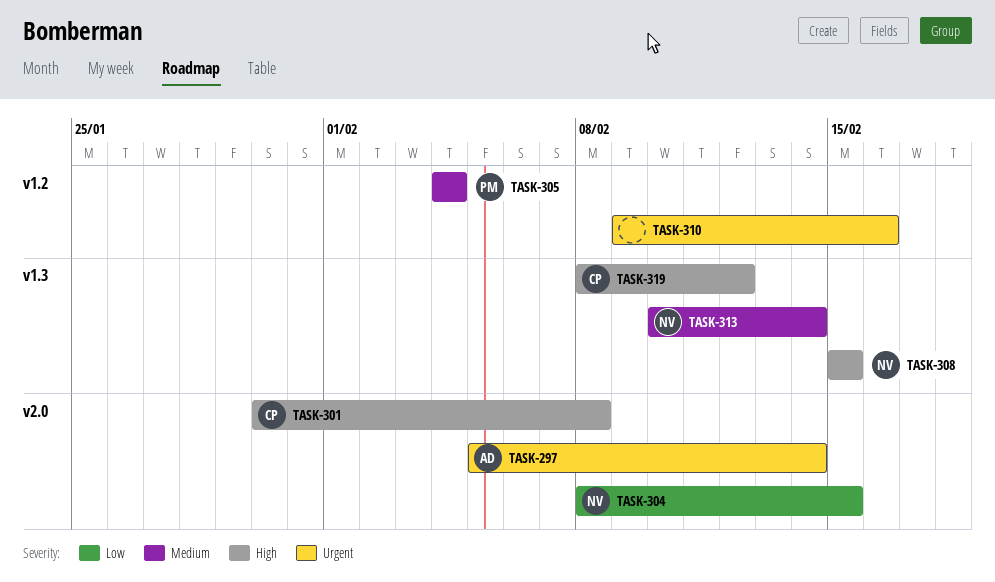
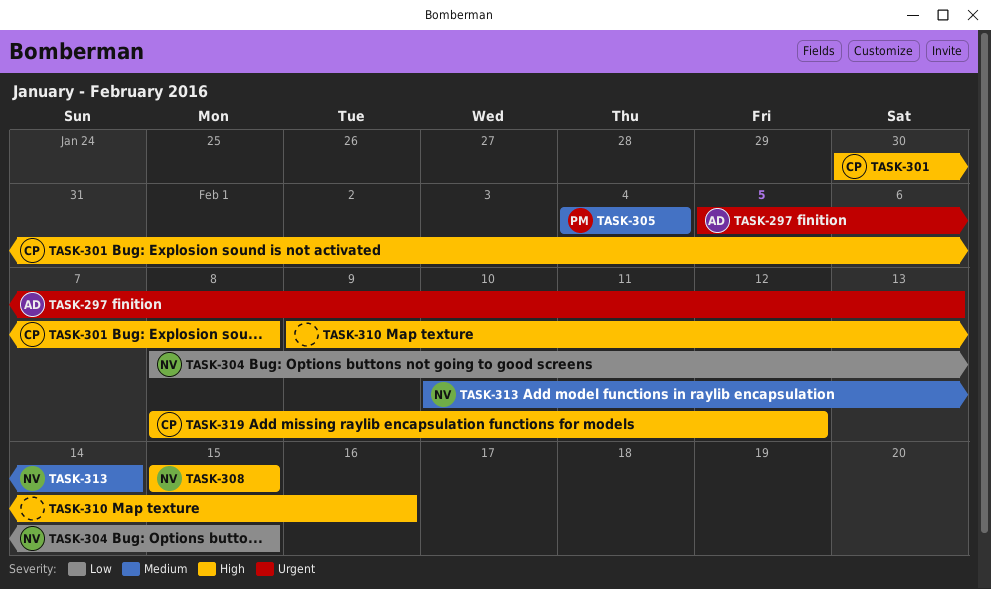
TASK-297, due: Feb 14 -> Feb 13
TASK-310, priority: Urgent -> High

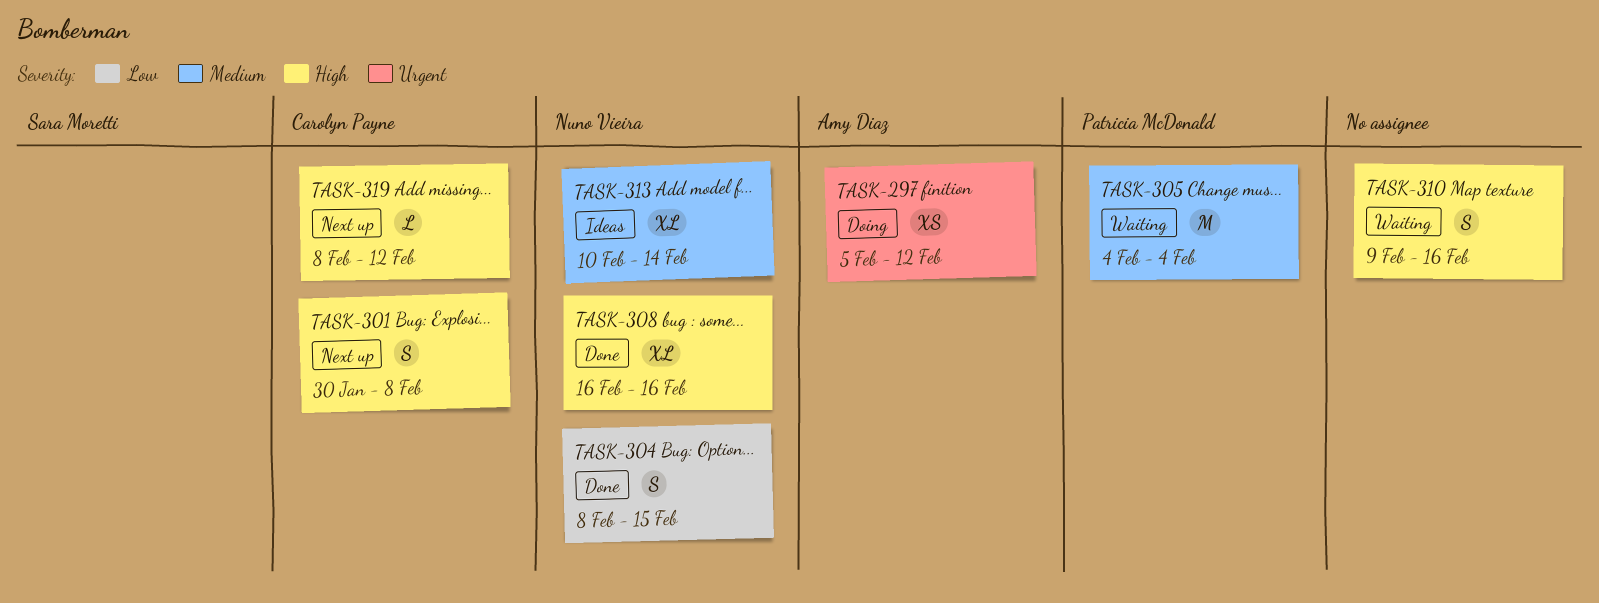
TASK-297, due: Feb 13 -> Feb 12
TASK-308, start: Feb 15 -> Feb 16
TASK-308, due: Feb 15 -> Feb 16

